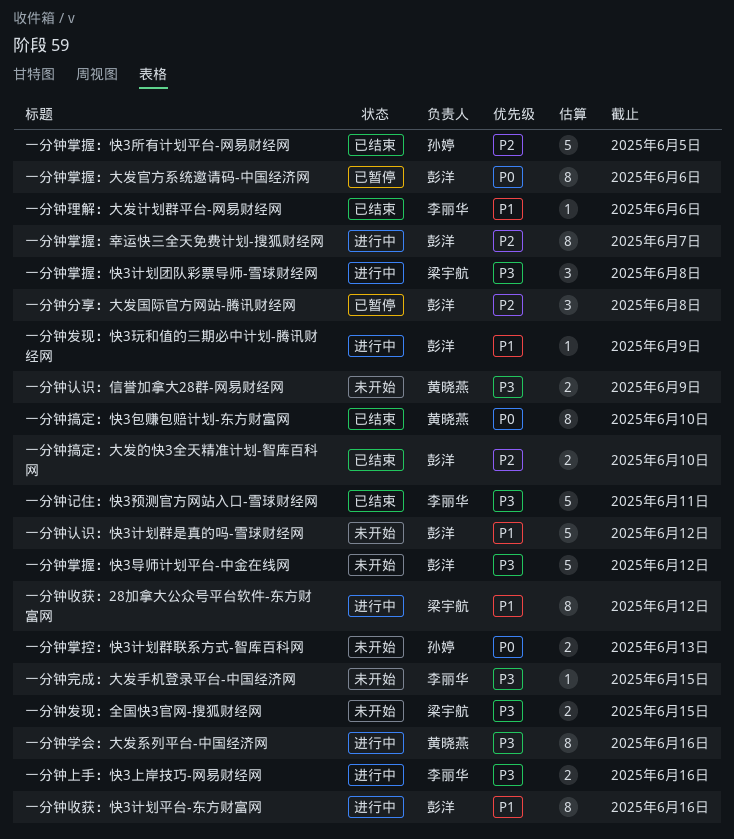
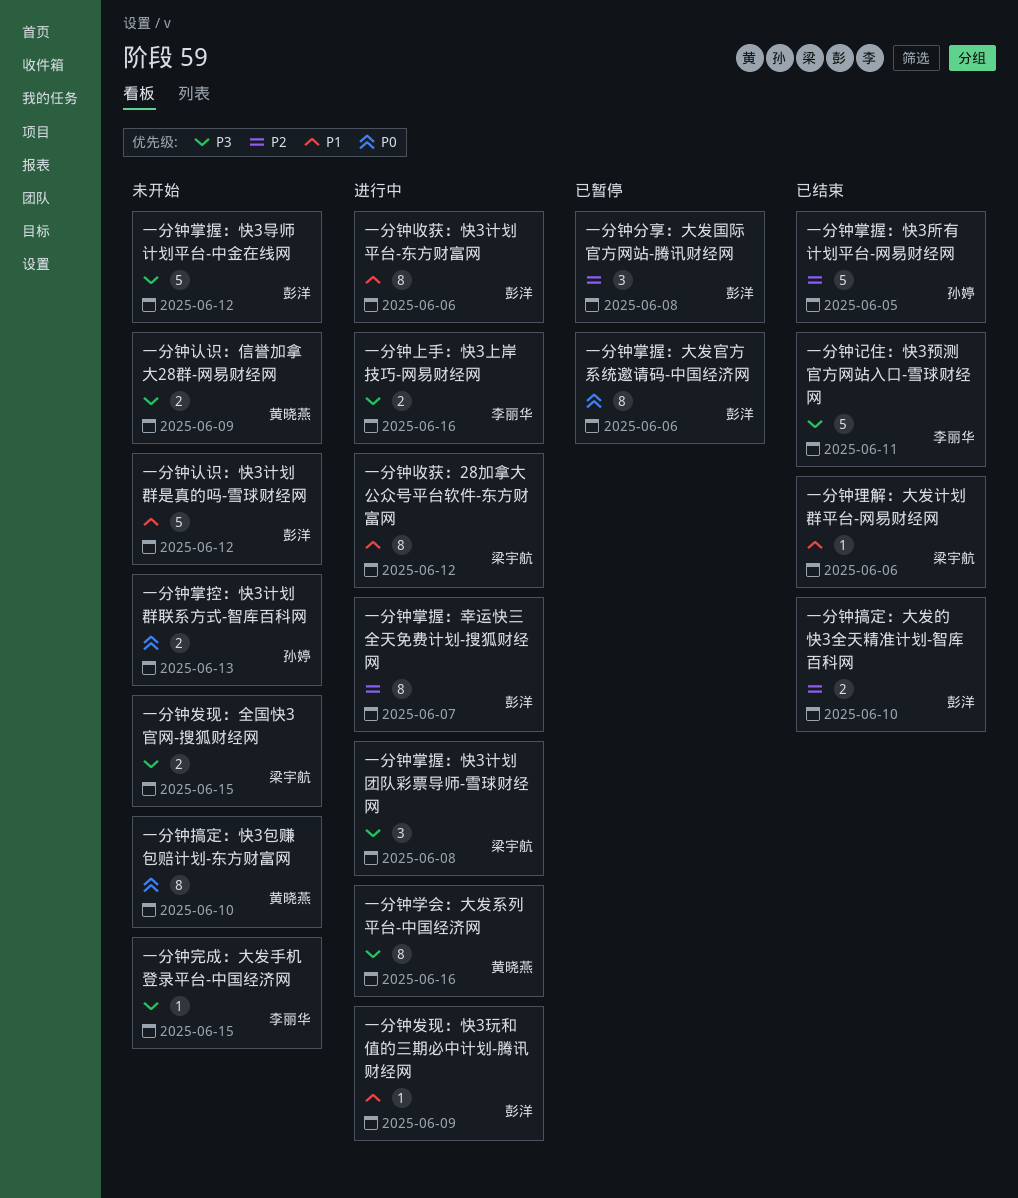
一分钟搞定：快3包赚包赔计划-东方财富网, status: 已结束 -> 未开始
一分钟收获：快3计划平台-东方财富网, due: Jun 16 -> Jun 6
一分钟理解：大发计划群平台-网易财经网, owner: 李丽华 -> 梁宇航

